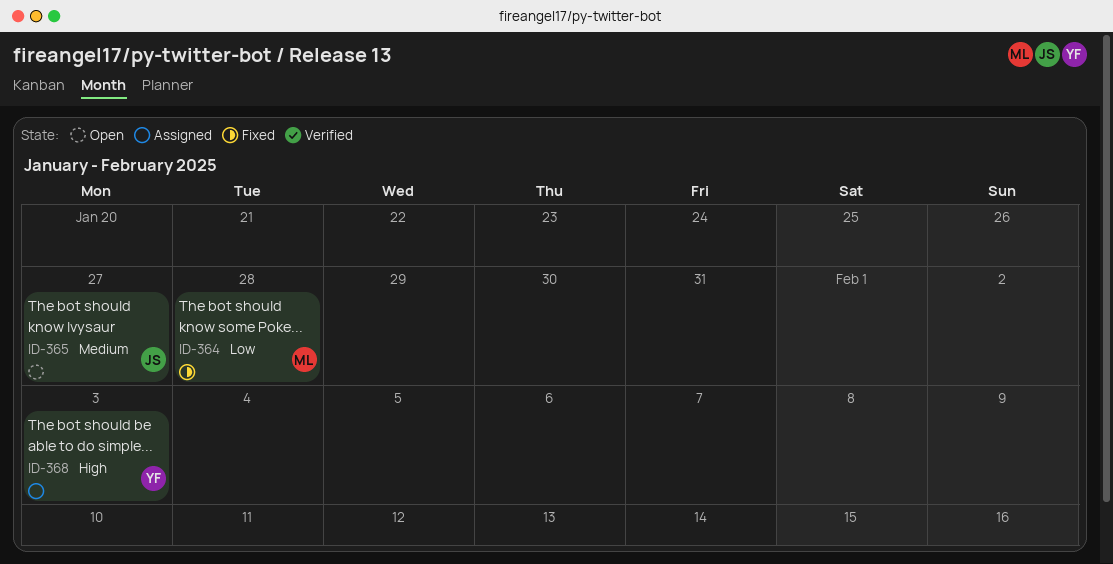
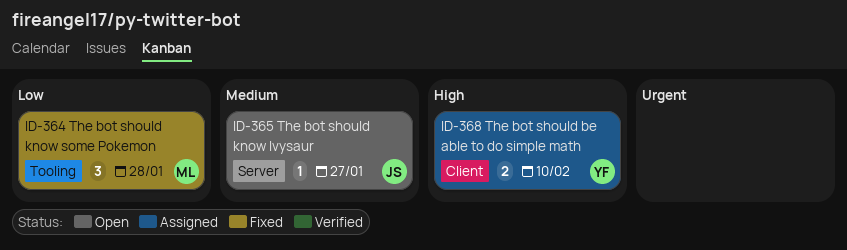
ID-368, due: Feb 3 -> Feb 10

